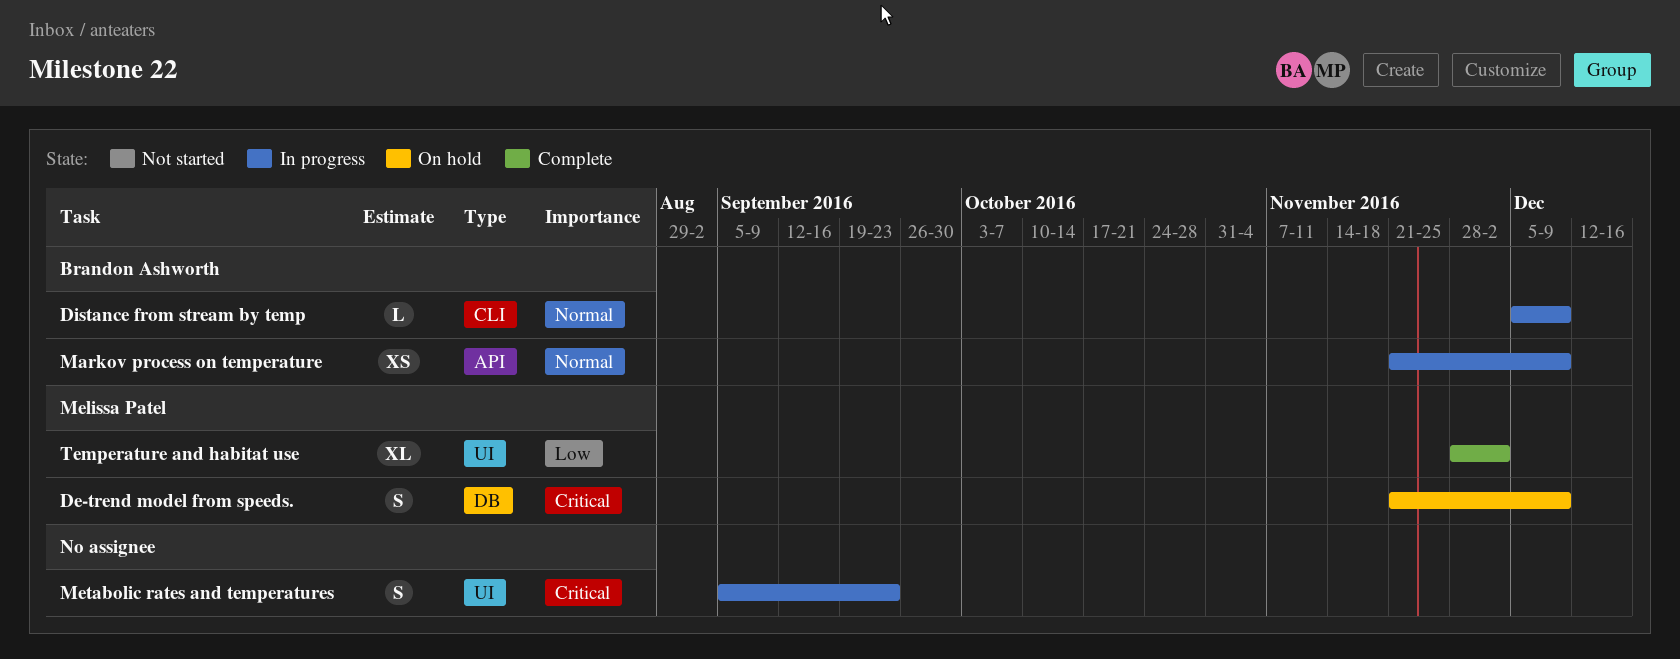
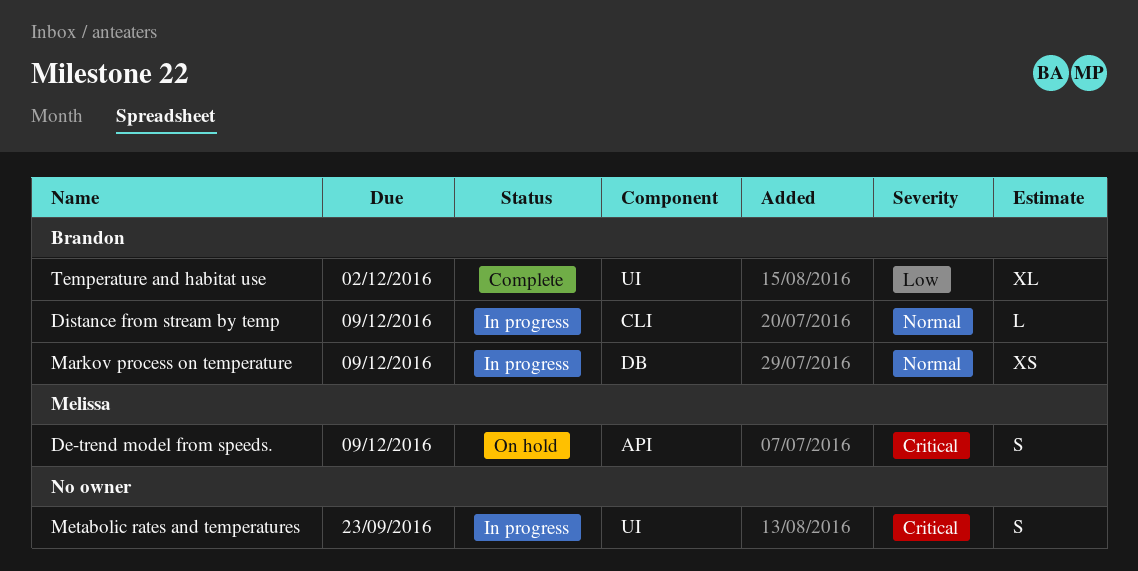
De-trend model from speeds., label: DB -> API
Markov process on temperature, label: API -> DB
Temperature and habitat use, owner: Melissa Patel -> Brandon Ashworth

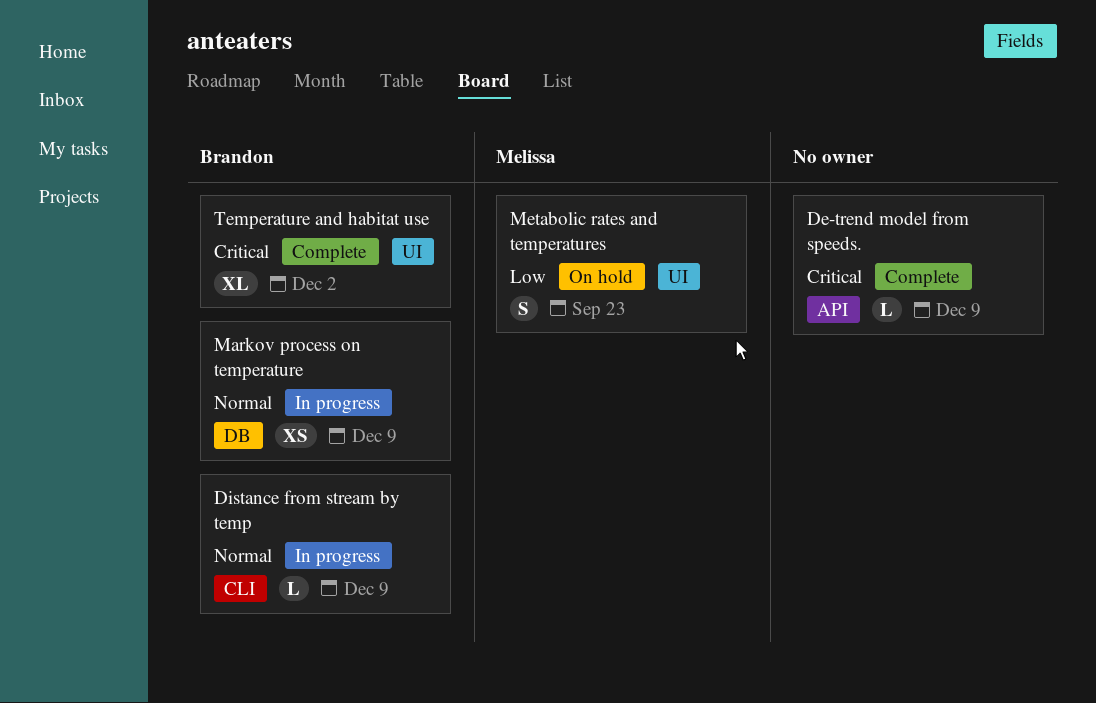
De-trend model from speeds., status: On hold -> Complete
De-trend model from speeds., owner: Melissa -> none
De-trend model from speeds., estimate: S -> L
Metabolic rates and temperatures, status: In progress -> On hold
Metabolic rates and temperatures, owner: none -> Melissa
Metabolic rates and temperatures, priority: Critical -> Low
Temperature and habitat use, priority: Low -> Critical

